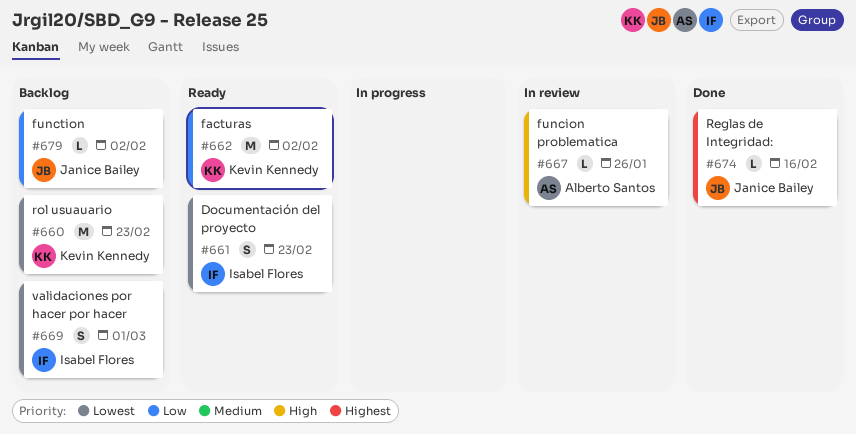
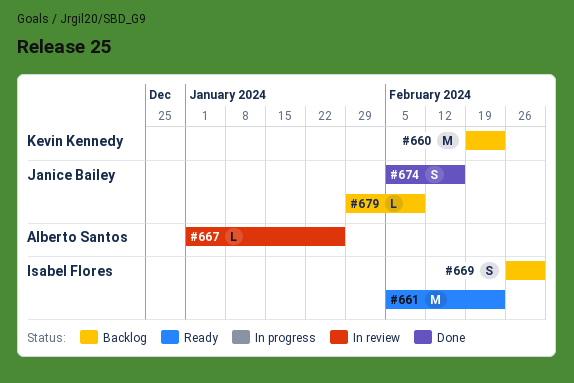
#661, estimate: S -> M
#662: present -> none
#674, estimate: L -> S
#679, due: Feb 2 -> Feb 9

